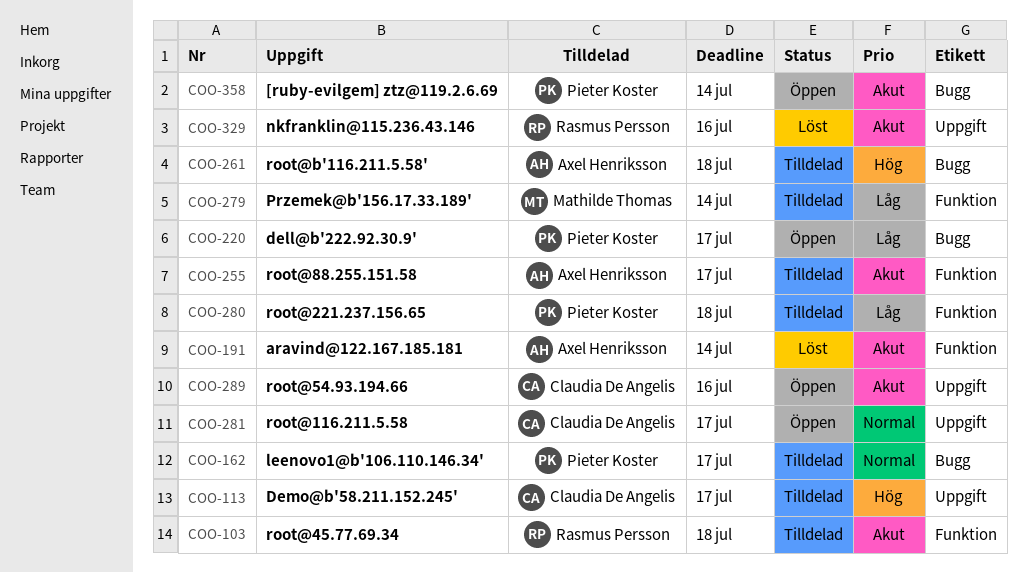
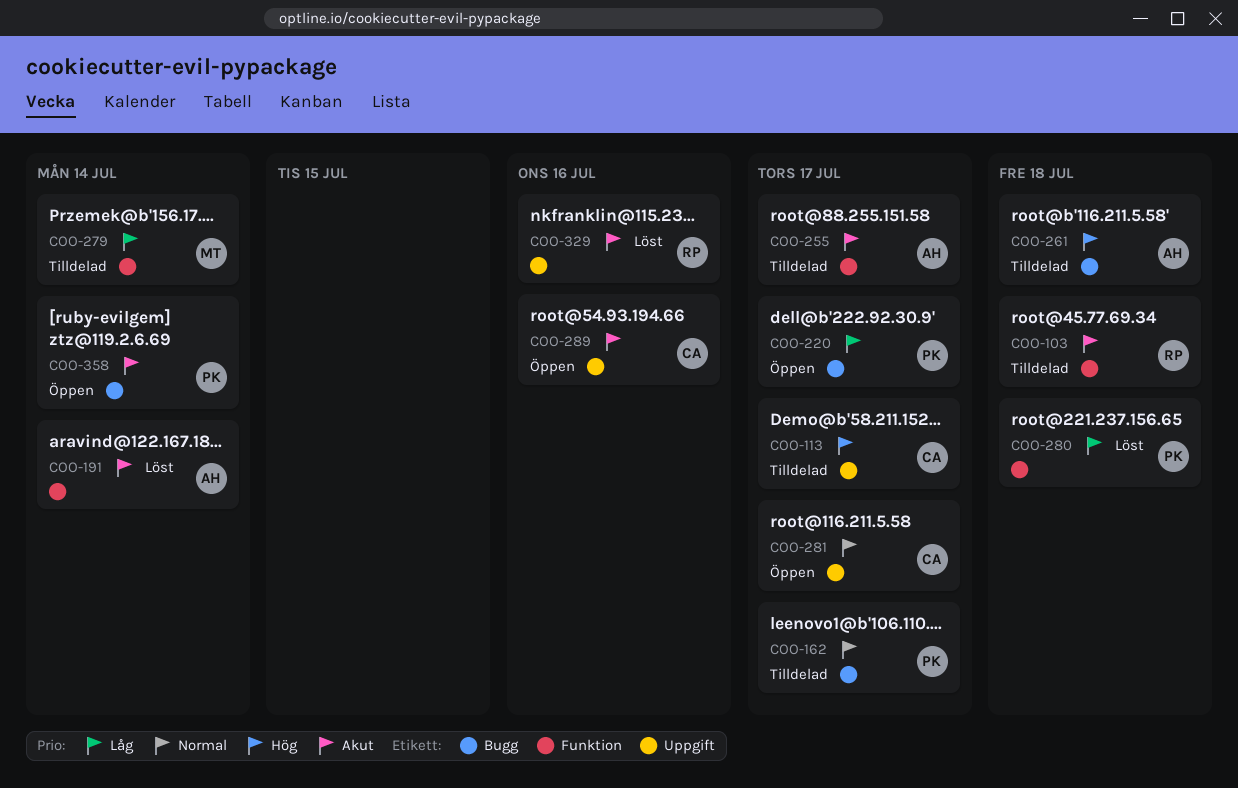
COO-280, status: Tilldelad -> Löst

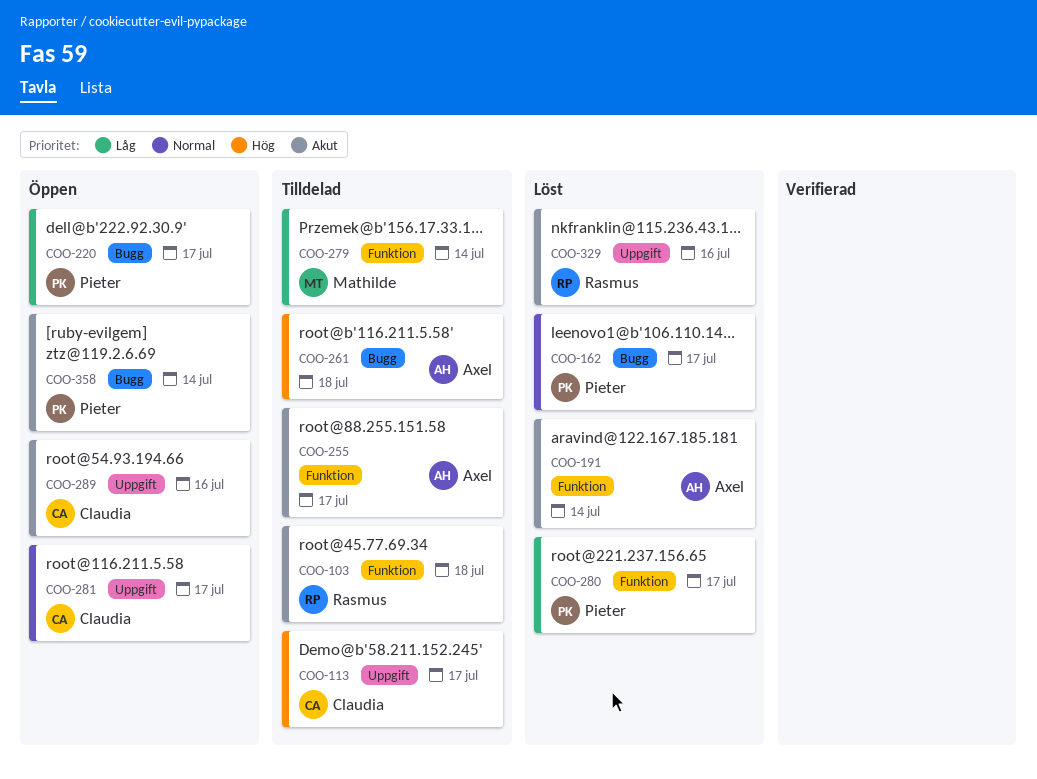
COO-162, status: Tilldelad -> Löst
COO-280, due: Jul 18 -> Jul 17

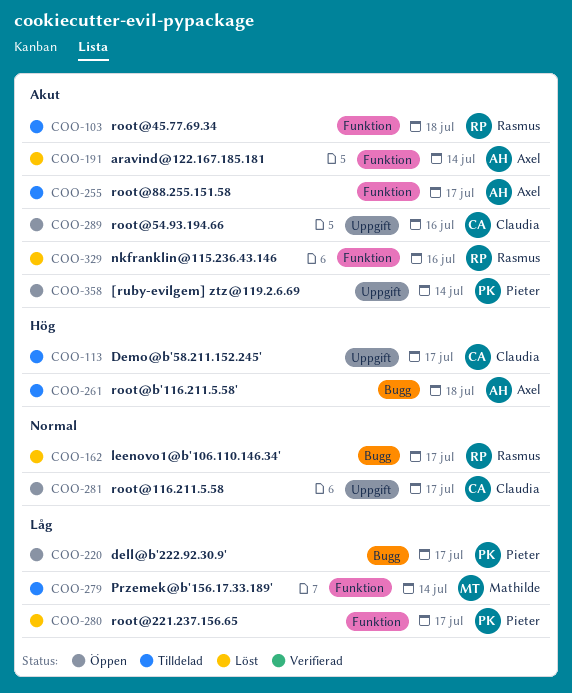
COO-162, owner: Pieter -> Rasmus
COO-329, label: Uppgift -> Funktion
COO-358, label: Bugg -> Uppgift

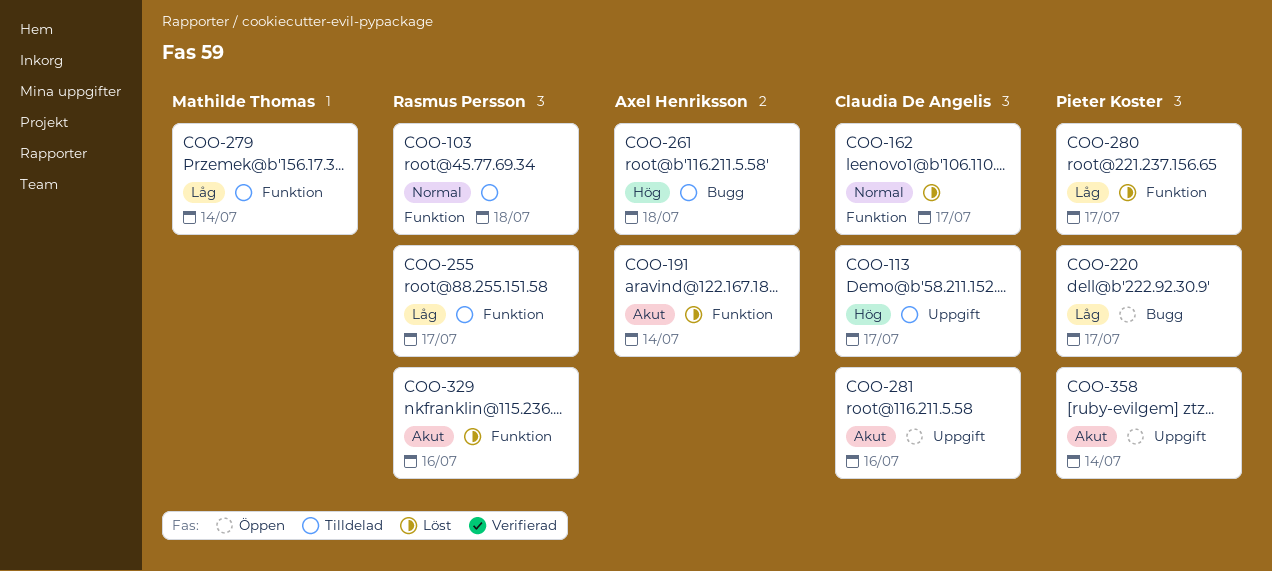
COO-103, priority: Akut -> Normal
COO-162, owner: Rasmus Persson -> Claudia De Angelis
COO-162, label: Bugg -> Funktion
COO-255, owner: Axel Henriksson -> Rasmus Persson
COO-255, priority: Akut -> Låg
COO-281, priority: Normal -> Akut
COO-281, due: Jul 17 -> Jul 16
COO-289: present -> none

